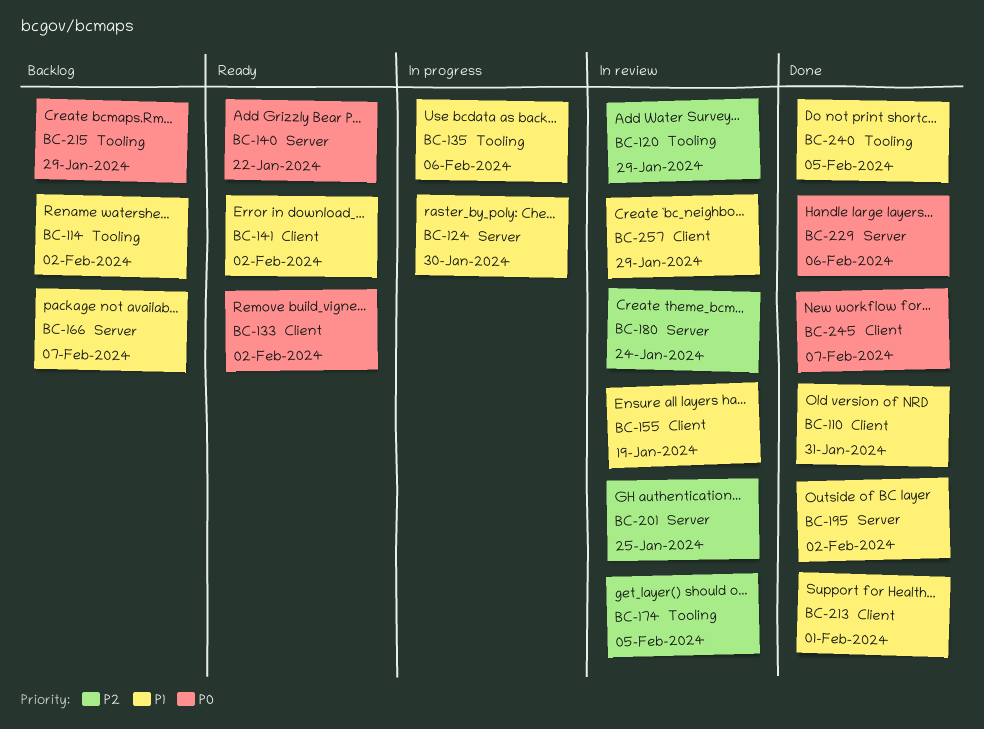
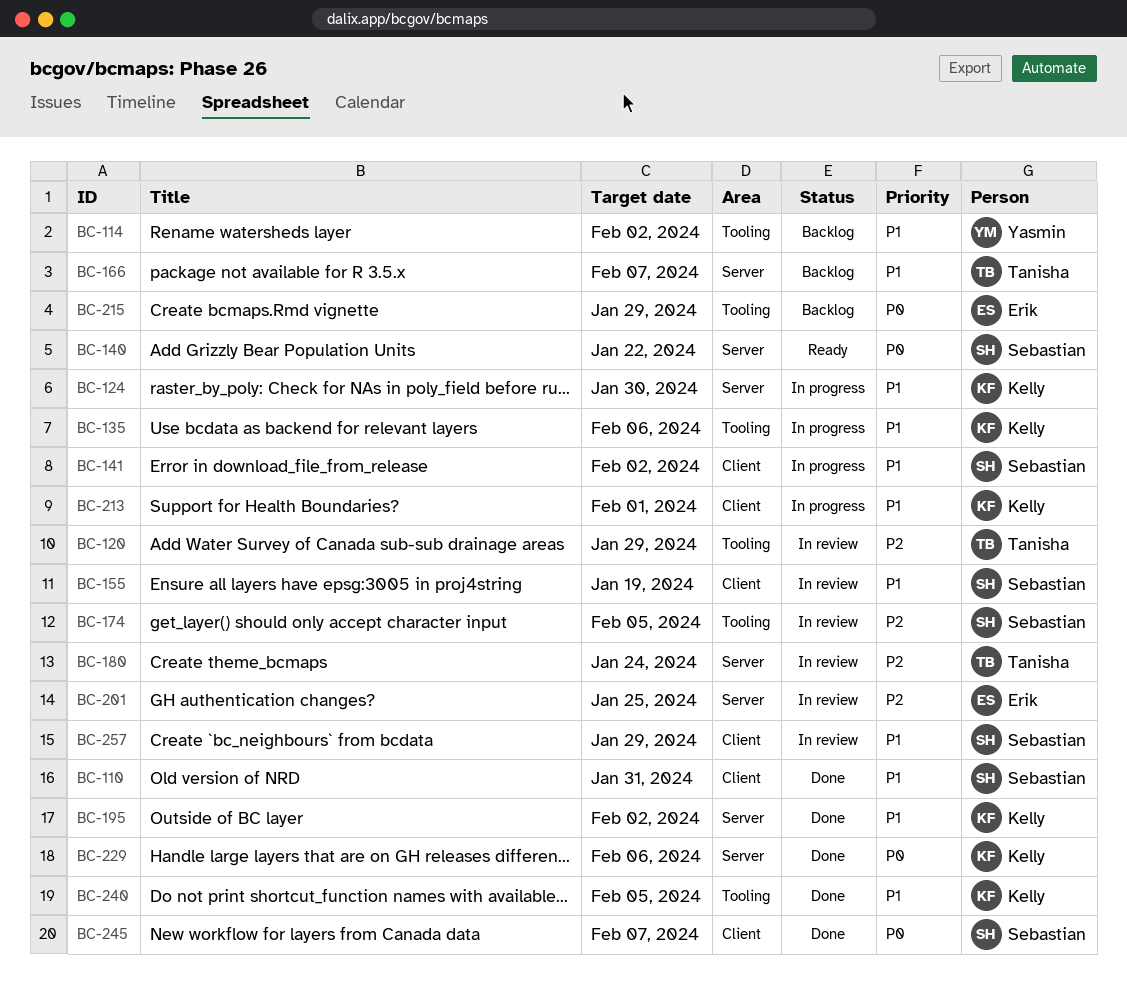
BC-133: present -> none
BC-141, status: Ready -> In progress
BC-213, status: Done -> In progress

